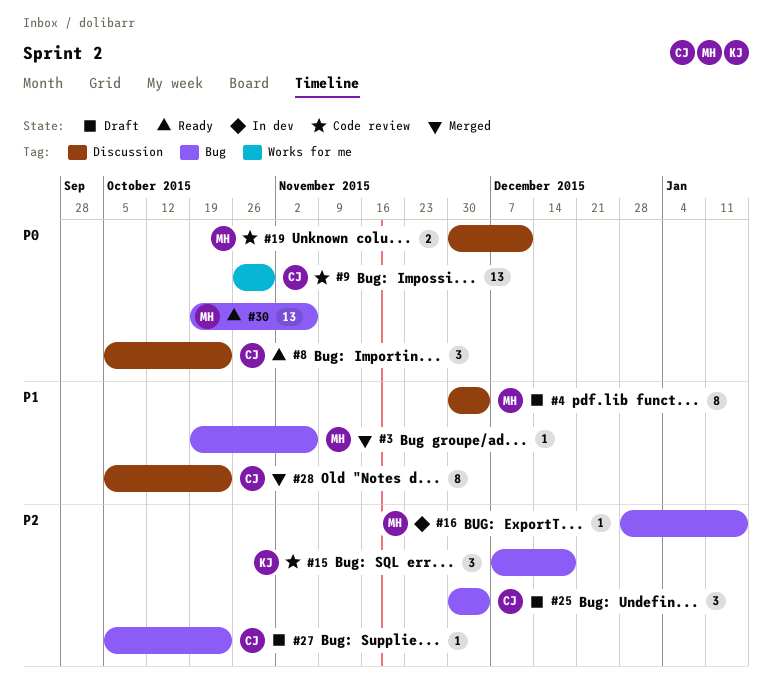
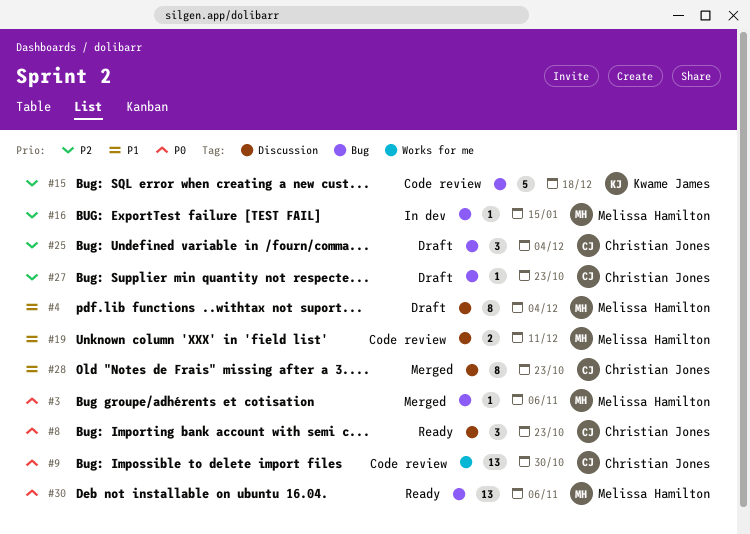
#3, priority: P1 -> P0
#15, estimate: 3 -> 5
#19, priority: P0 -> P1

